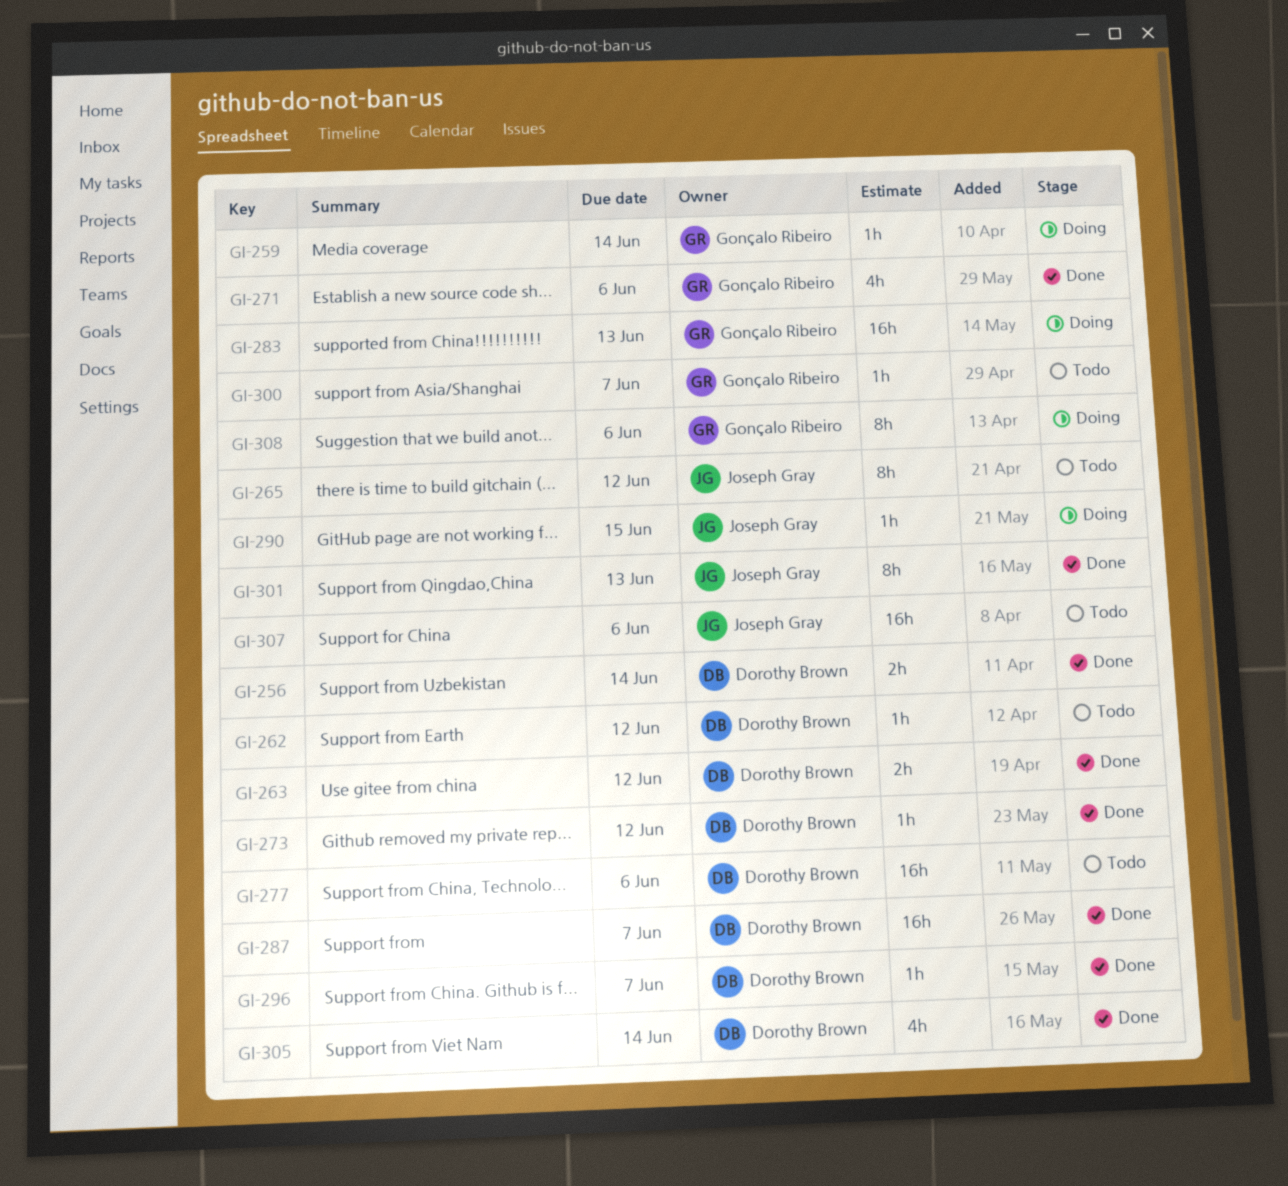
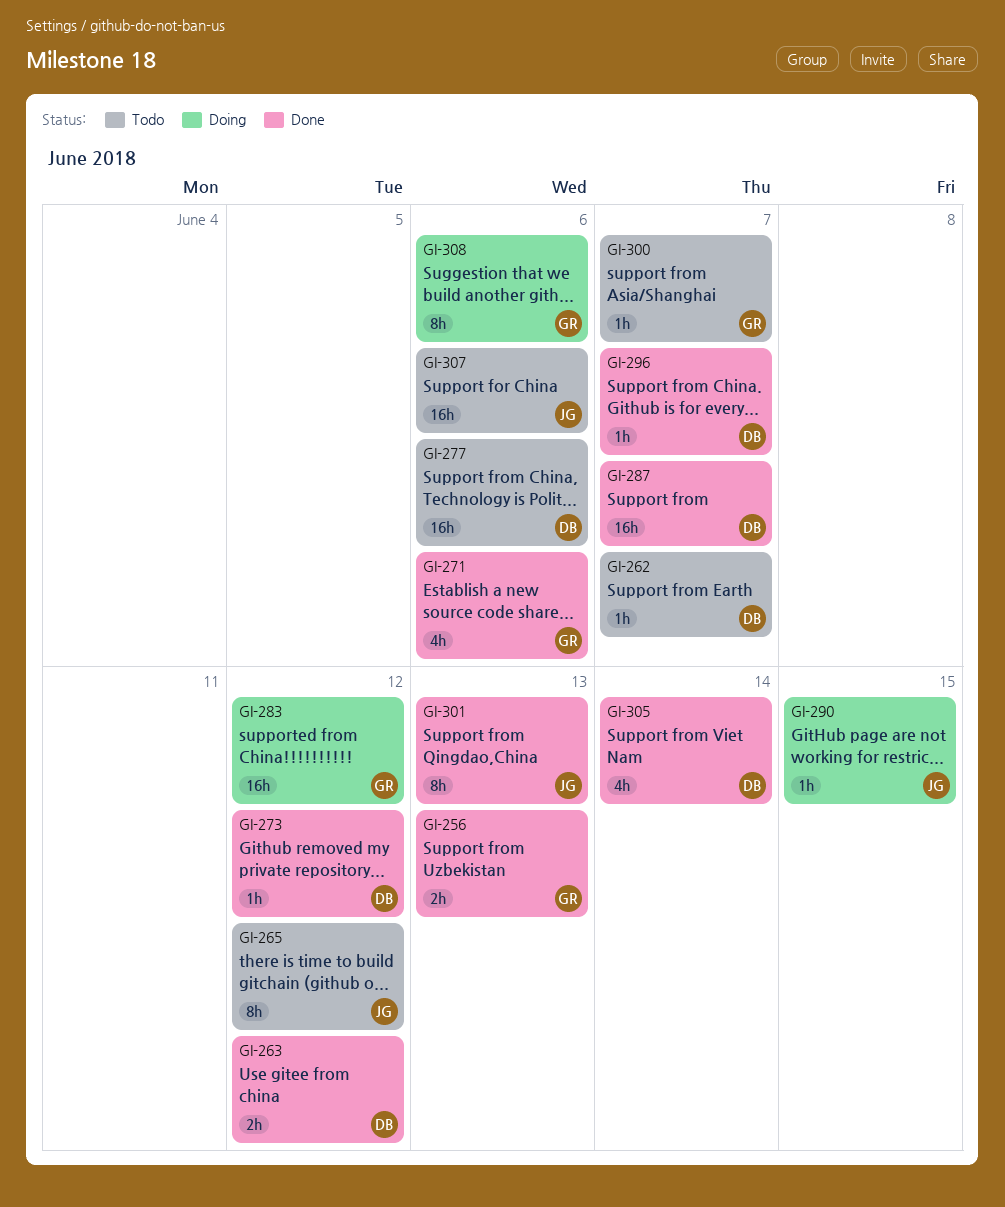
GI-256, owner: Dorothy Brown -> Gonçalo Ribeiro
GI-256, due: Jun 14 -> Jun 13
GI-259: present -> none
GI-262, due: Jun 12 -> Jun 7
GI-283, due: Jun 13 -> Jun 12

